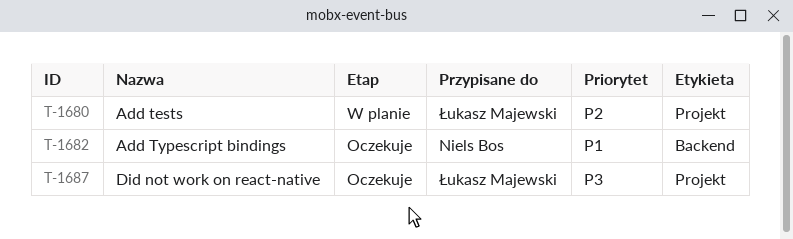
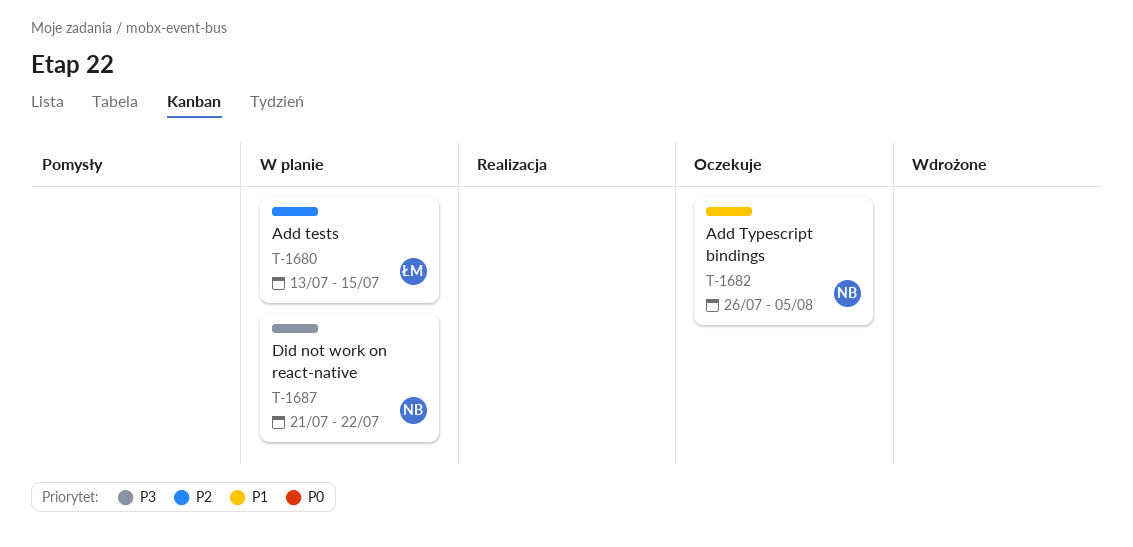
T-1687, status: Oczekuje -> W planie
T-1687, owner: Łukasz Majewski -> Niels Bos

